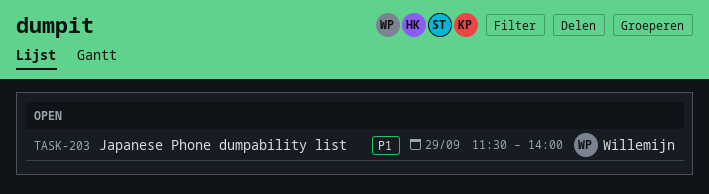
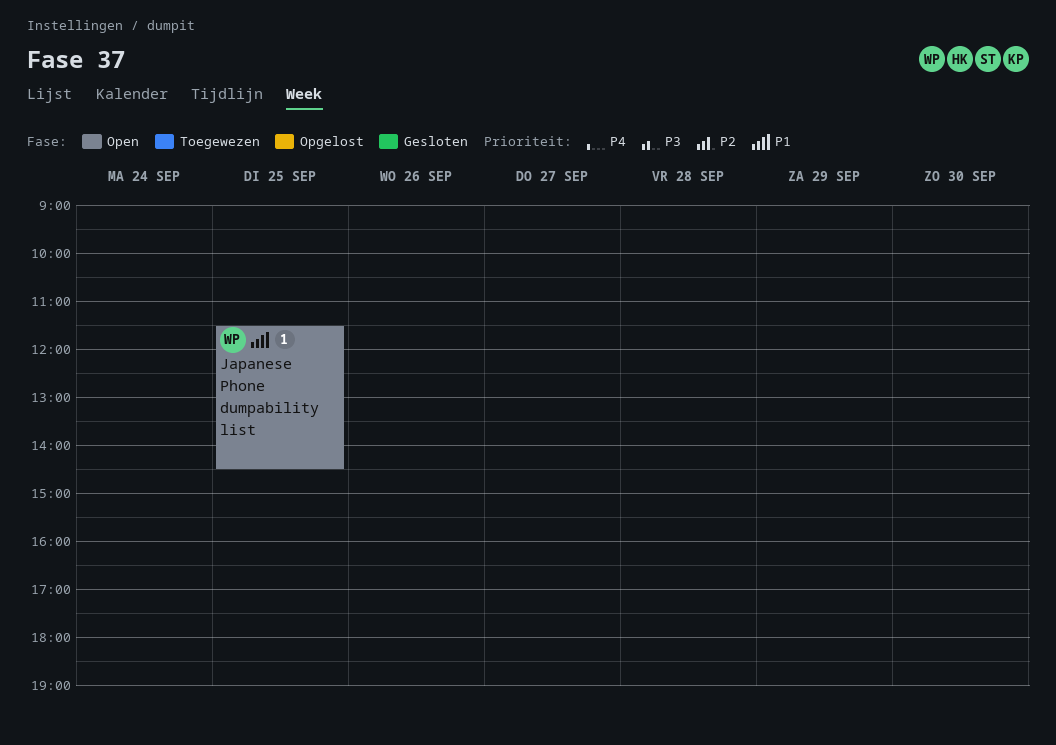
Japanese Phone dumpability list, day: Sep 29 -> Sep 25
Japanese Phone dumpability list, ends: 14:00 -> 14:30

